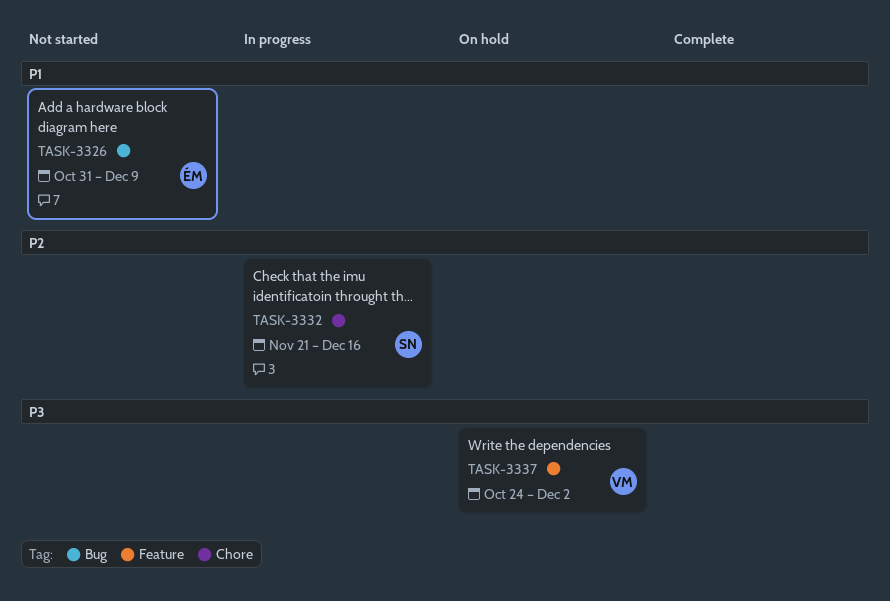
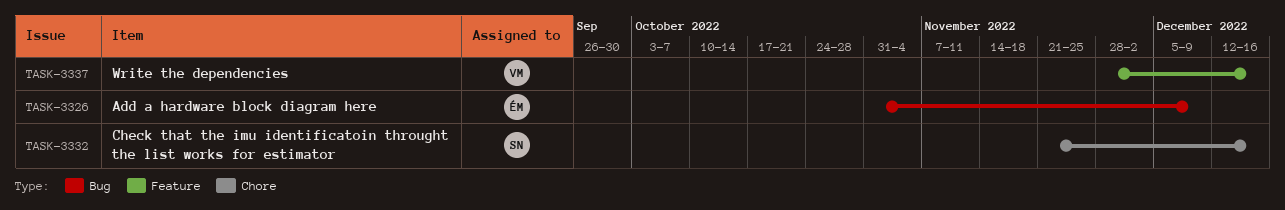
TASK-3337, start: Oct 24 -> Nov 28
TASK-3337, due: Dec 2 -> Dec 16

